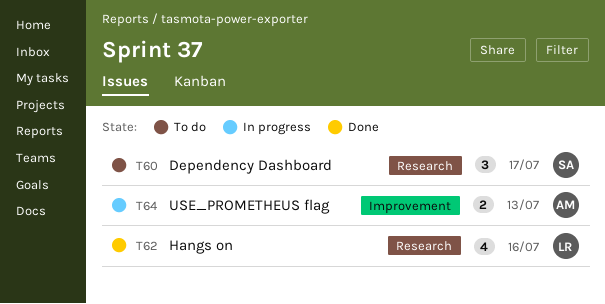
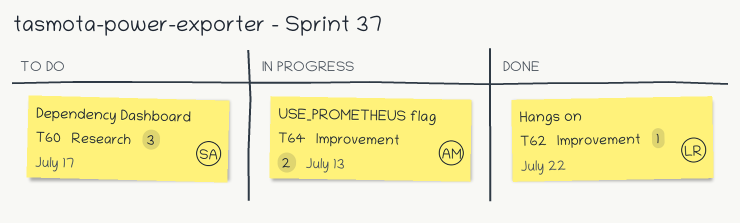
T62, label: Research -> Improvement
T62, estimate: 4 -> 1
T62, due: Jul 16 -> Jul 22

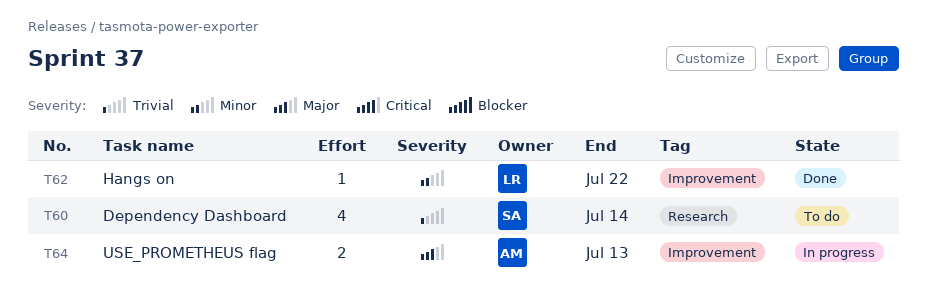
T60, estimate: 3 -> 4
T60, due: Jul 17 -> Jul 14

